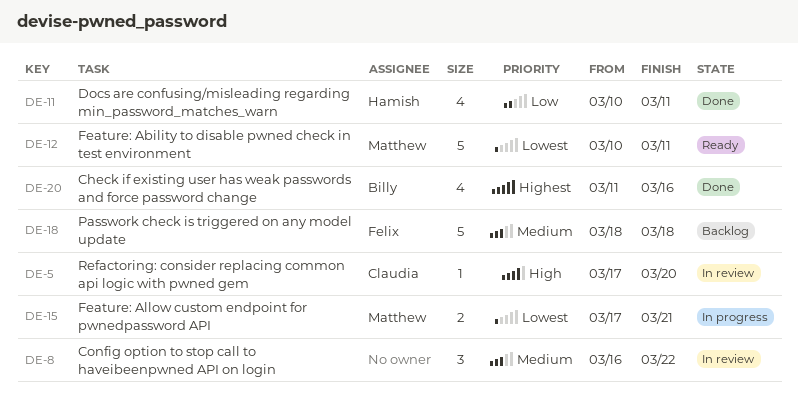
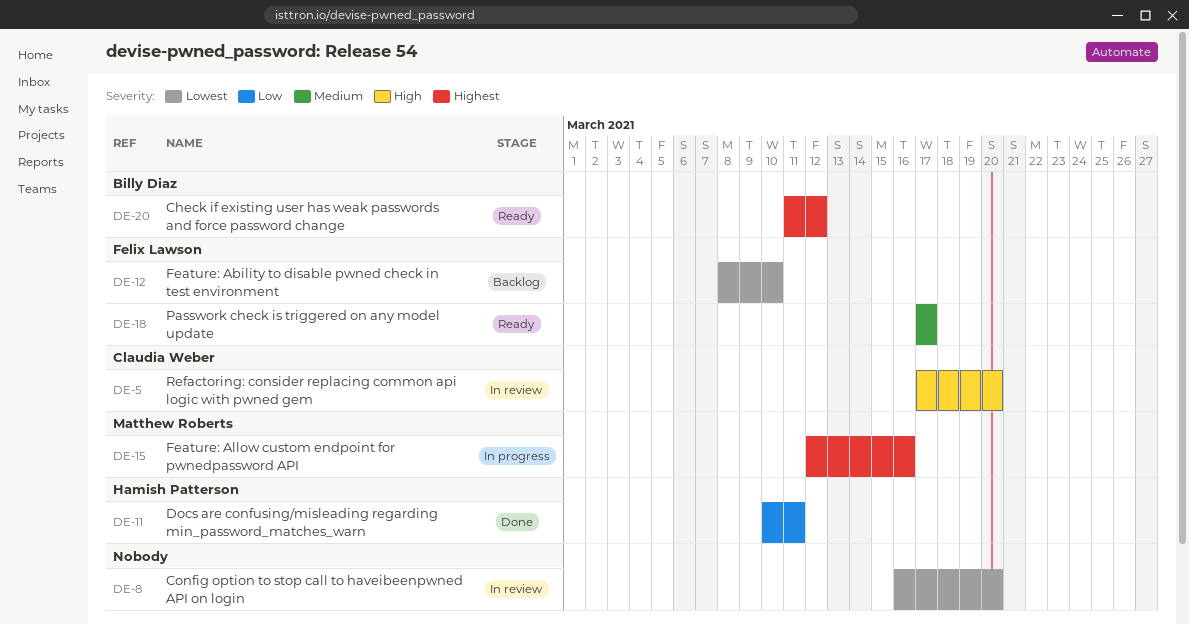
DE-8, priority: Medium -> Lowest
DE-8, due: Mar 22 -> Mar 20
DE-12, status: Ready -> Backlog
DE-12, owner: Matthew Roberts -> Felix Lawson
DE-12, start: Mar 10 -> Mar 8
DE-12, due: Mar 11 -> Mar 10
DE-15, priority: Lowest -> Highest
DE-15, start: Mar 17 -> Mar 12
DE-15, due: Mar 21 -> Mar 16
DE-18, status: Backlog -> Ready
DE-18, start: Mar 18 -> Mar 17
DE-18, due: Mar 18 -> Mar 17
DE-20, status: Done -> Ready
DE-20, due: Mar 16 -> Mar 12

